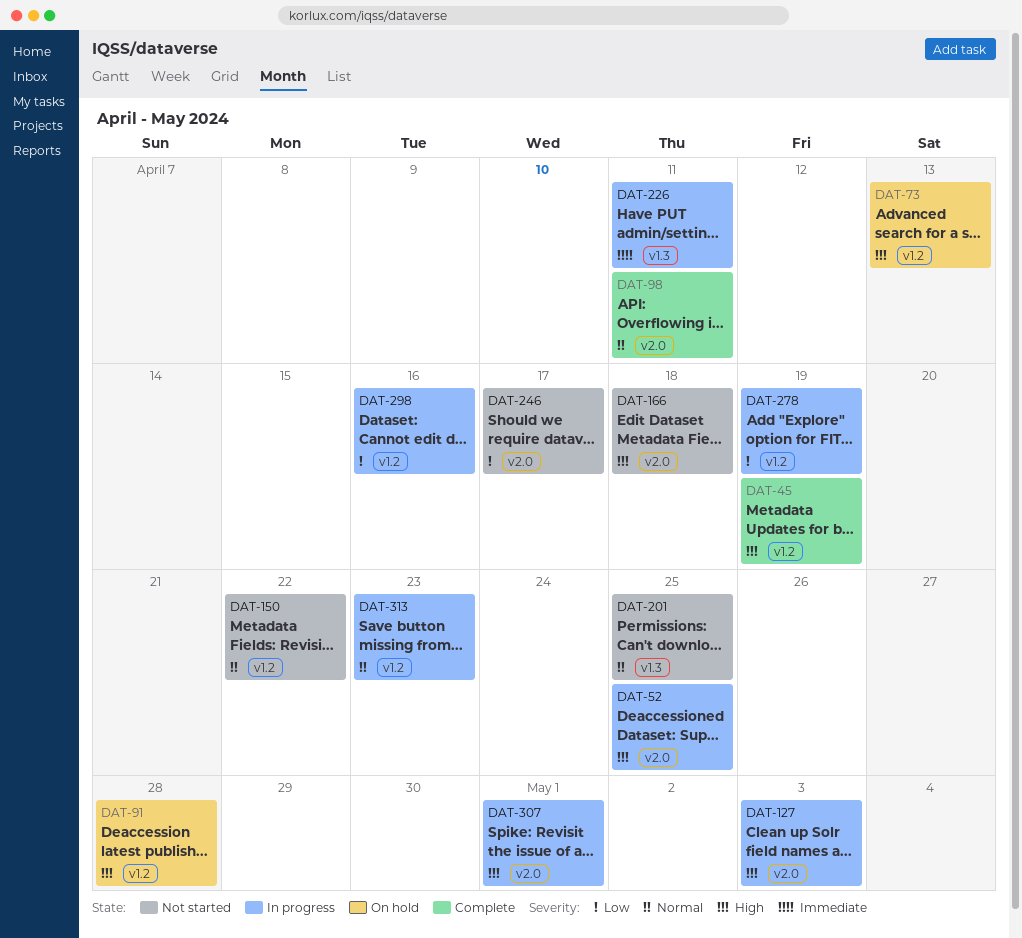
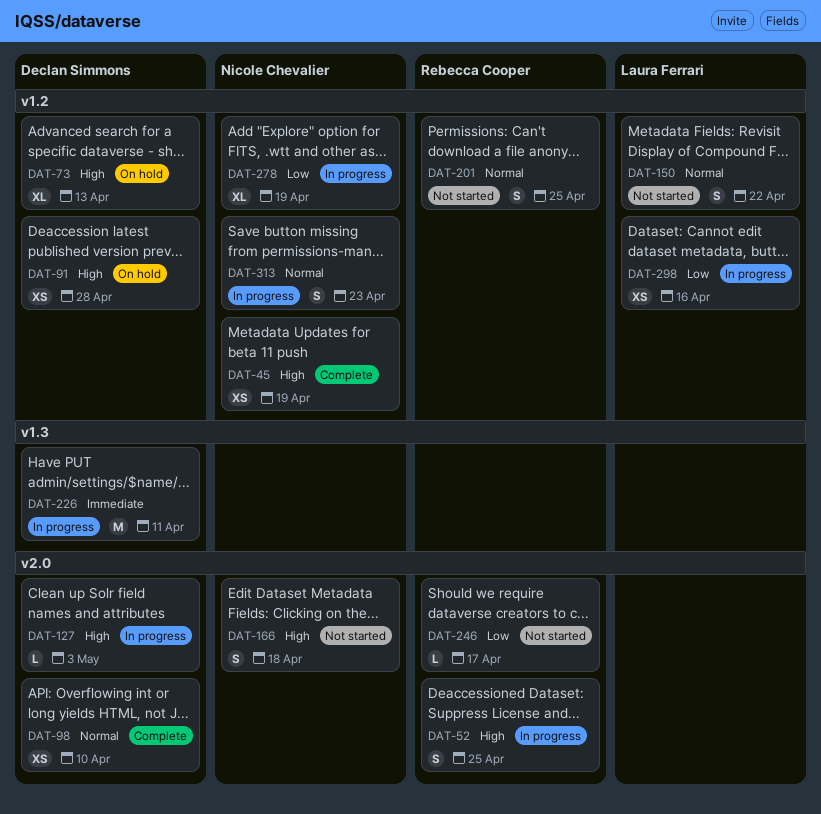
DAT-98, due: Apr 11 -> Apr 10
DAT-201, label: v1.3 -> v1.2
DAT-307: present -> none

